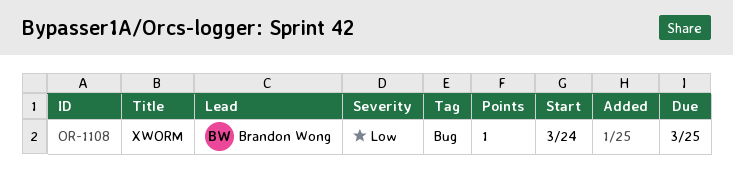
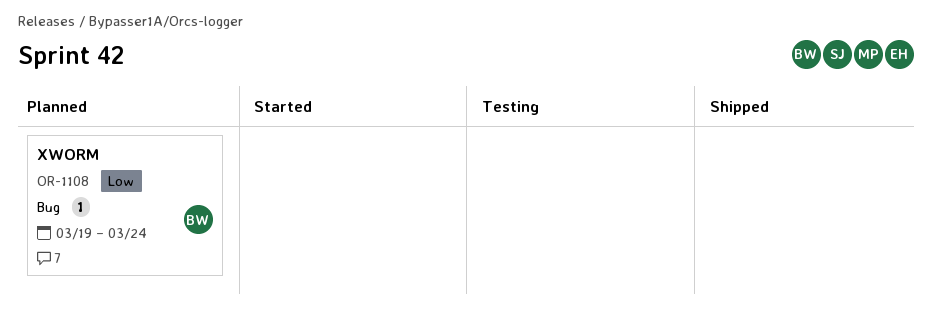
OR-1108, start: Mar 24 -> Mar 19
OR-1108, due: Mar 25 -> Mar 24

